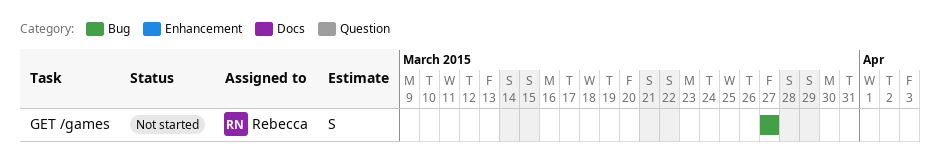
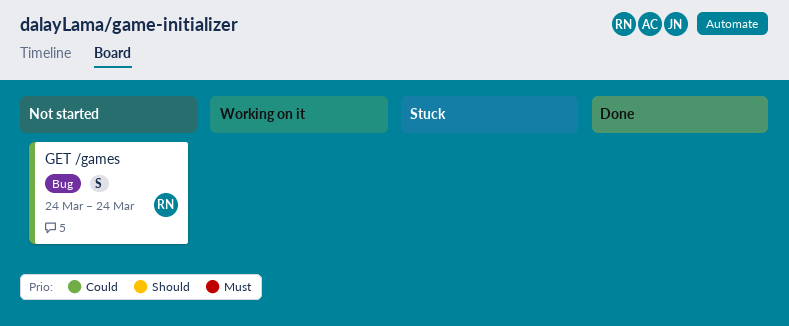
GET /games, start: Mar 27 -> Mar 24
GET /games, due: Mar 27 -> Mar 24

